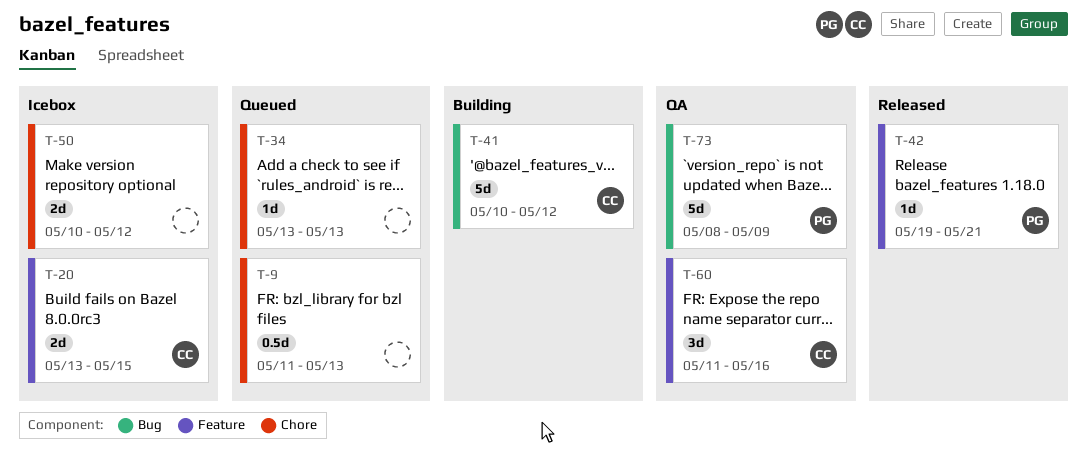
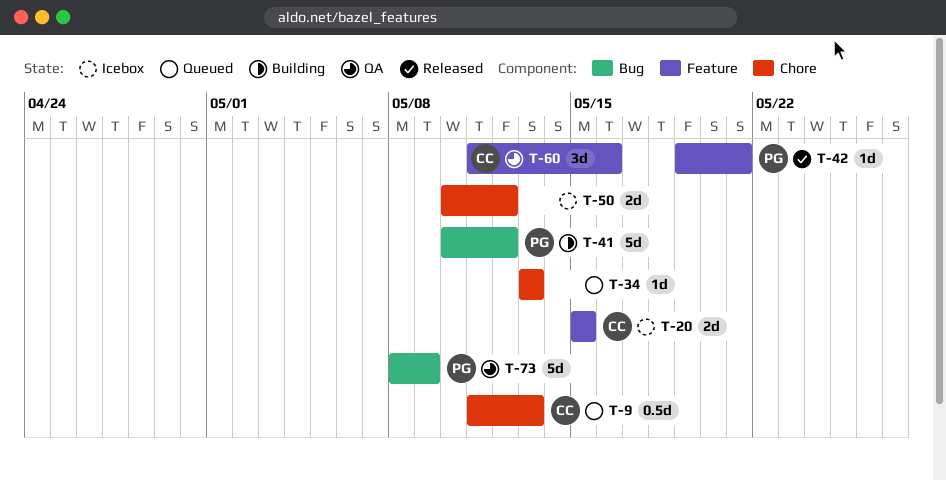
T-9, owner: none -> CC
T-20, start: May 13 -> May 15
T-41, owner: CC -> PG

